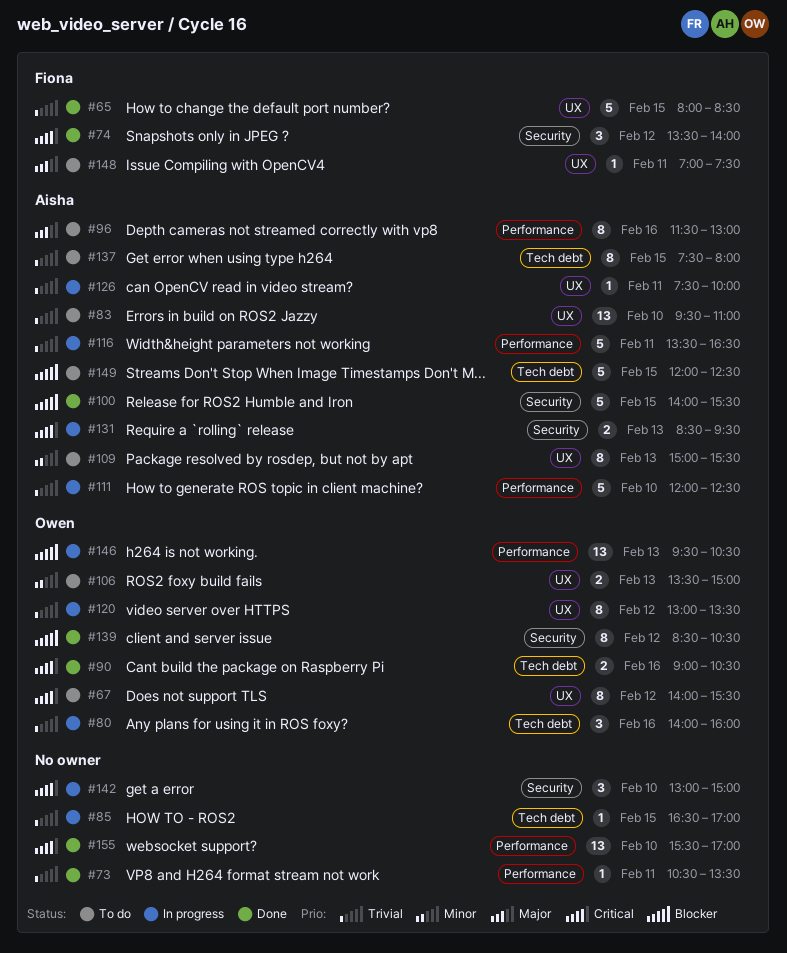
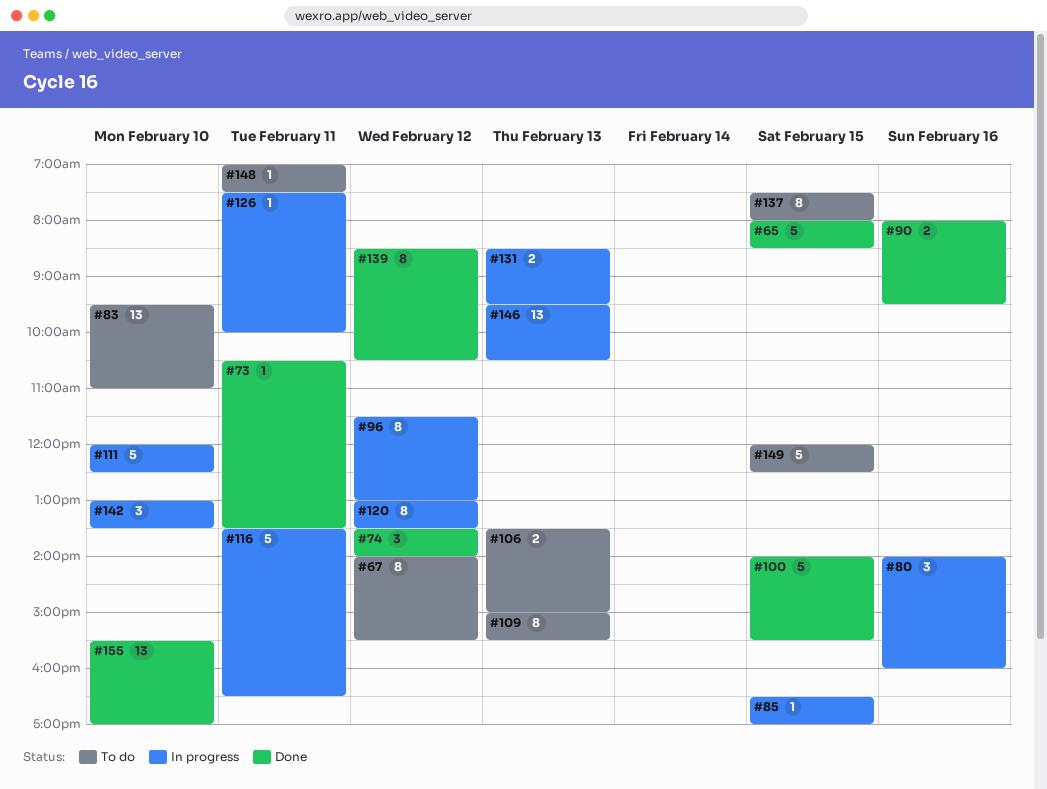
#90, begins: 09:00 -> 08:00
#90, ends: 10:30 -> 09:30
#96, status: To do -> In progress
#96, day: Feb 16 -> Feb 12
#142, ends: 15:00 -> 13:30

